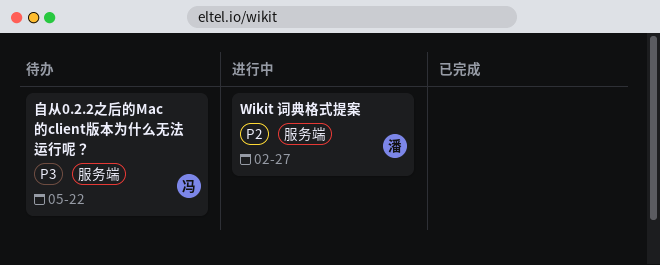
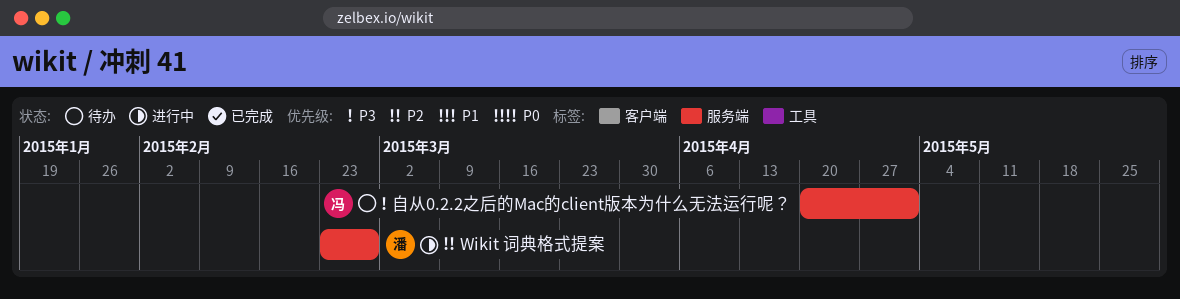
自从0.2.2之后的Mac的client版本为什么无法运行呢？, due: May 22 -> May 1

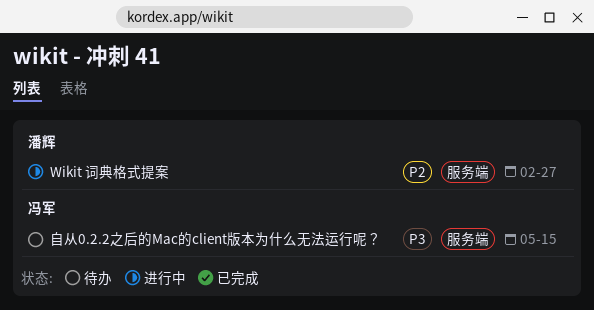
自从0.2.2之后的Mac的client版本为什么无法运行呢？, due: May 1 -> May 15

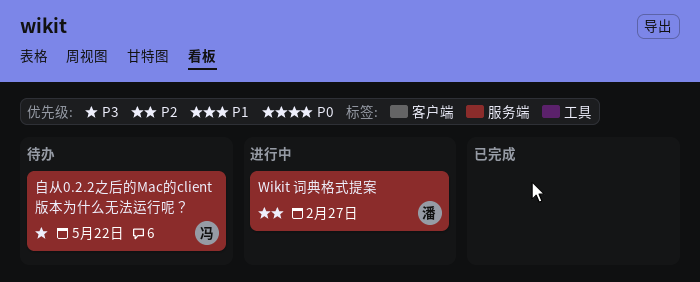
自从0.2.2之后的Mac的client版本为什么无法运行呢？, due: May 15 -> May 22

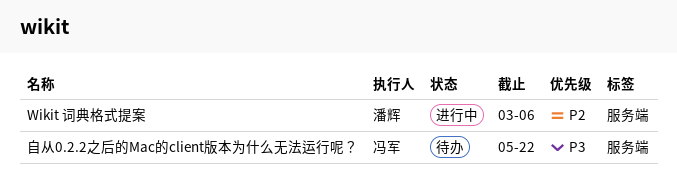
Wikit 词典格式提案, due: Feb 27 -> Mar 6

